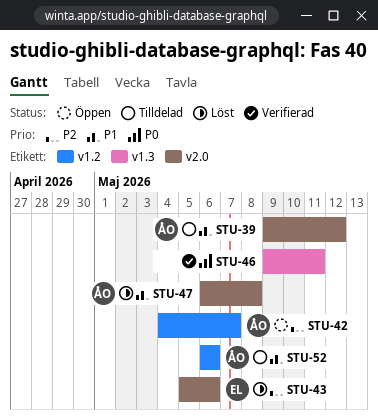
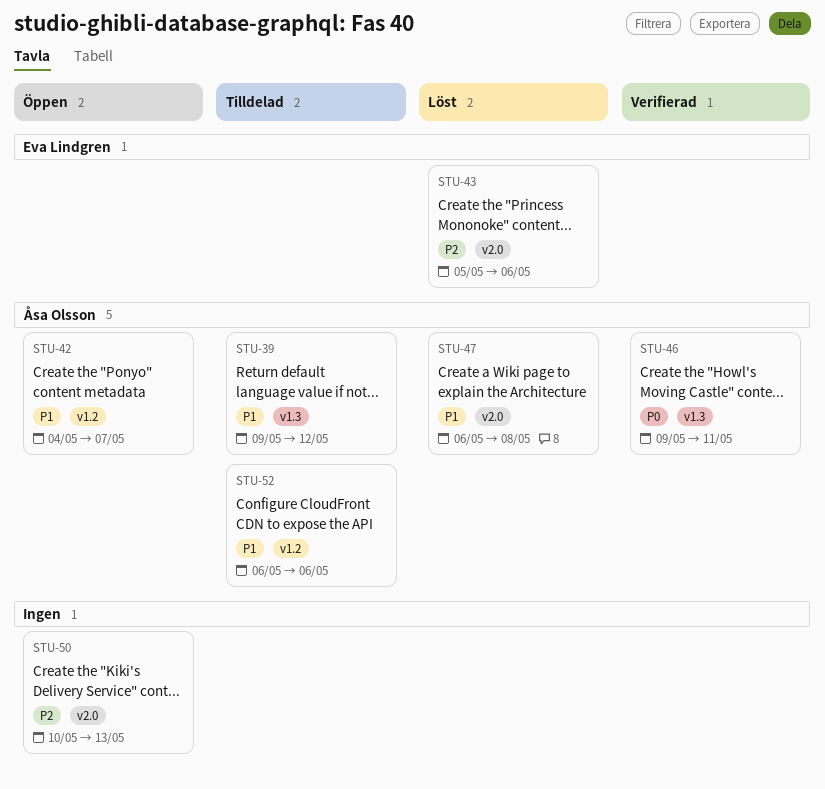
STU-39, label: v2.0 -> v1.3
STU-42, priority: P2 -> P1
STU-46, owner: none -> Åsa Olsson
STU-50: none -> present

